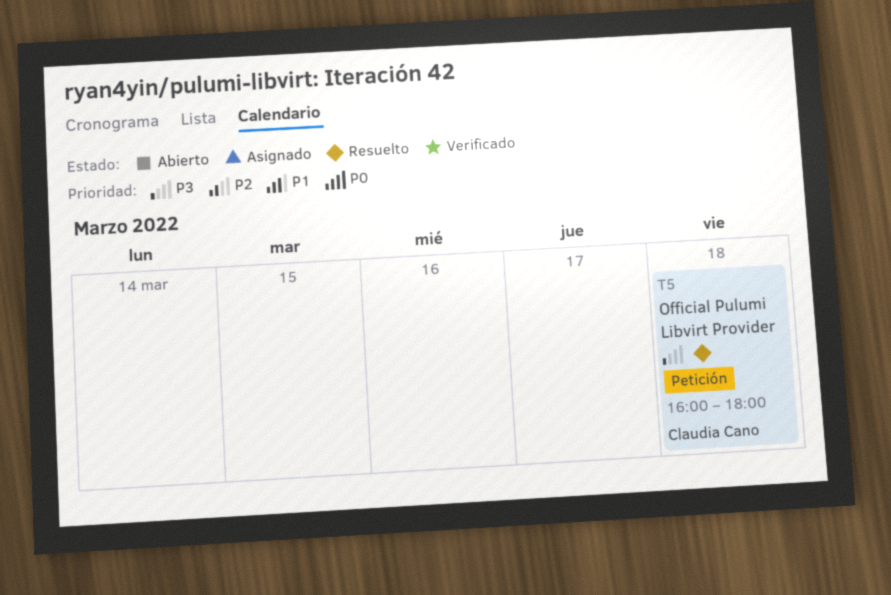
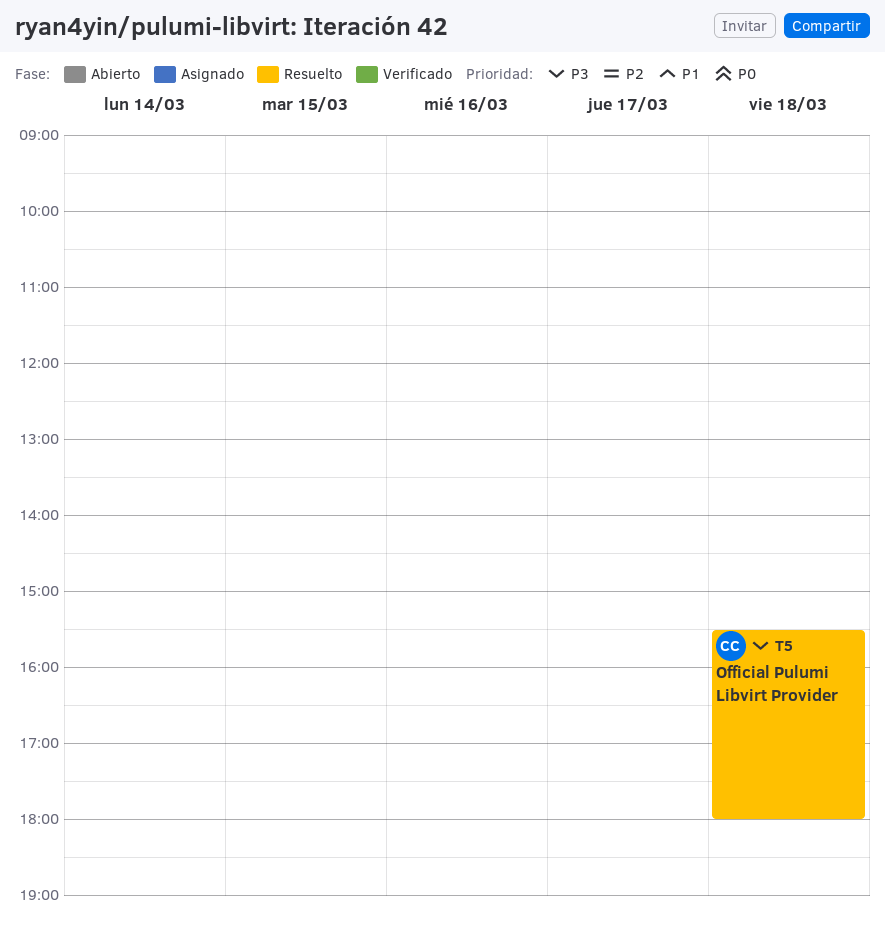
T5, begins: 16:00 -> 15:30

